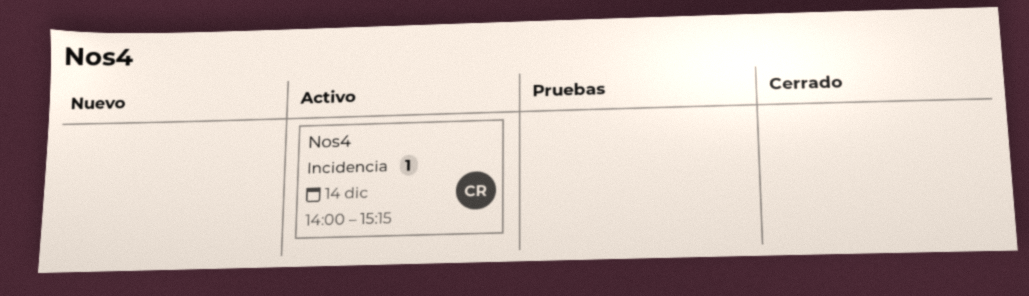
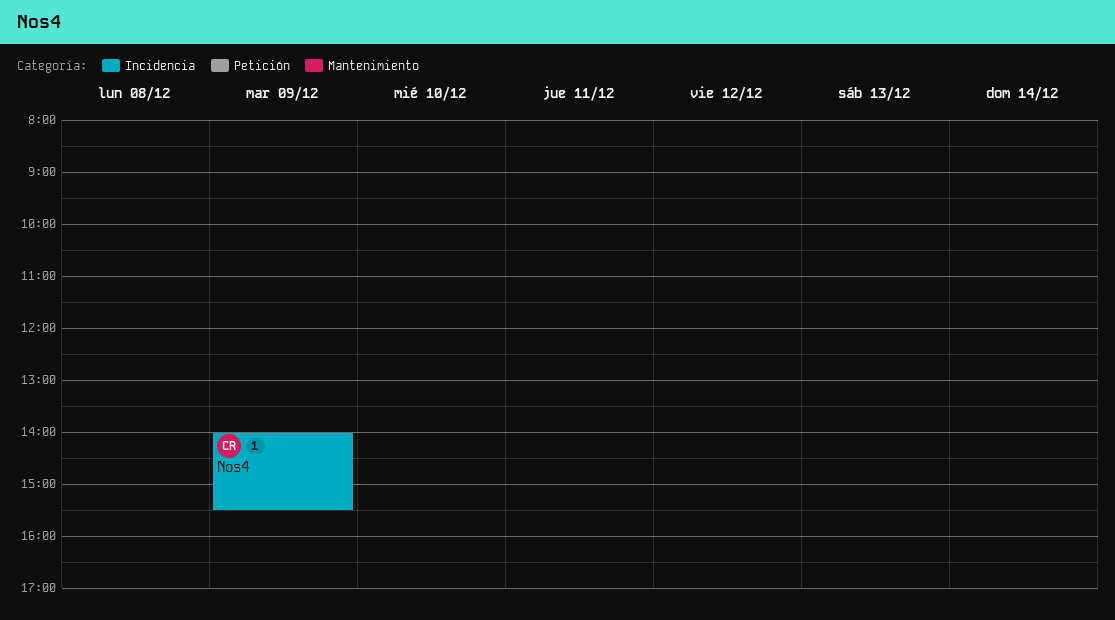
Nos4, day: Dec 14 -> Dec 9
Nos4, ends: 15:15 -> 15:30

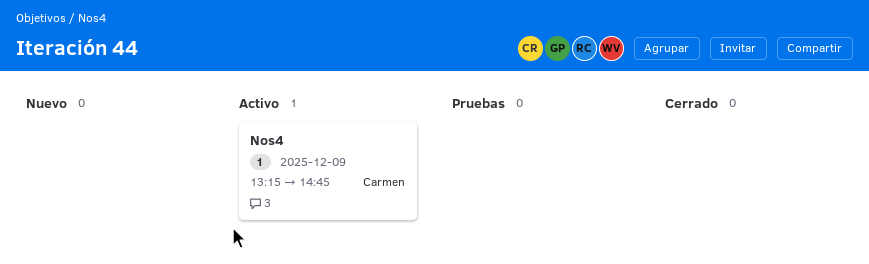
Nos4, begins: 14:00 -> 13:15
Nos4, ends: 15:30 -> 14:45

